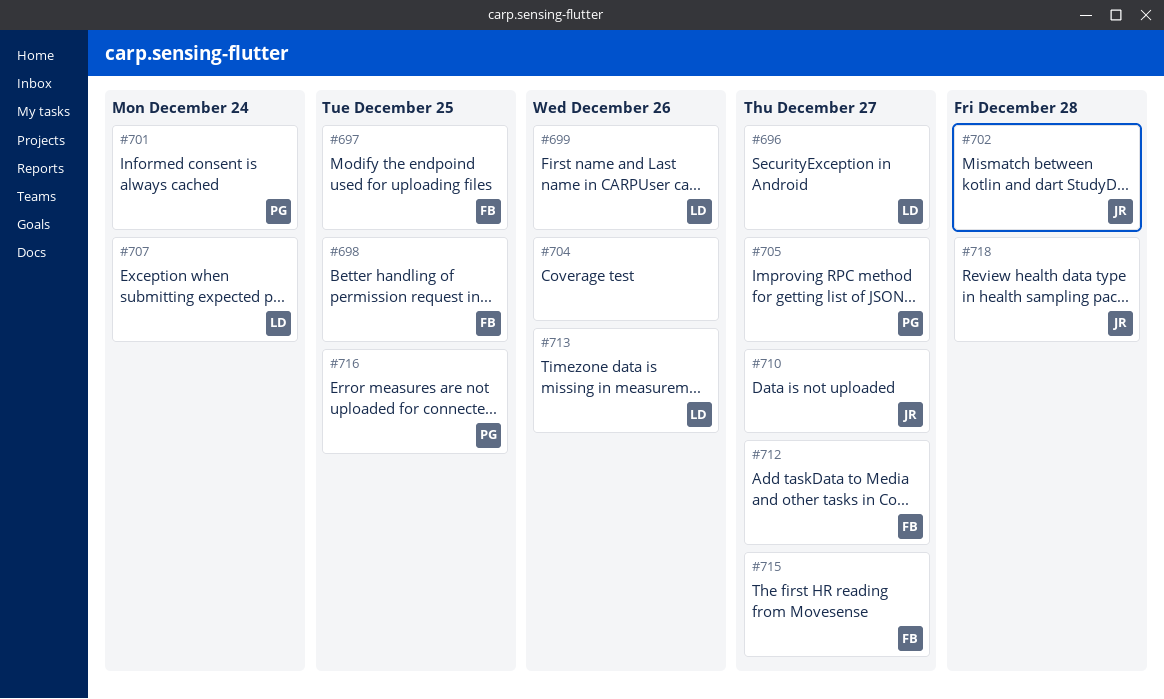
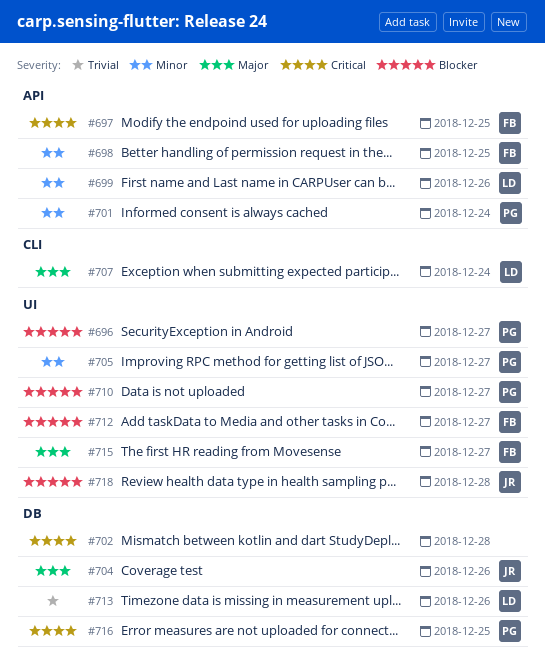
#696, owner: LD -> PG
#702, owner: JR -> none
#704, owner: none -> JR
#710, owner: JR -> PG

